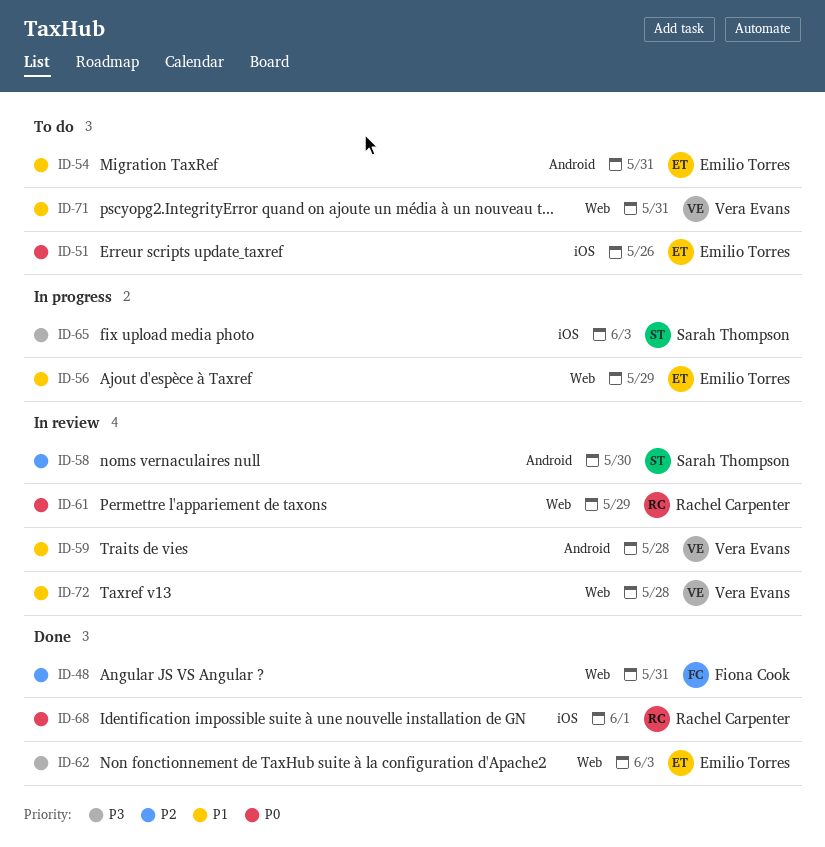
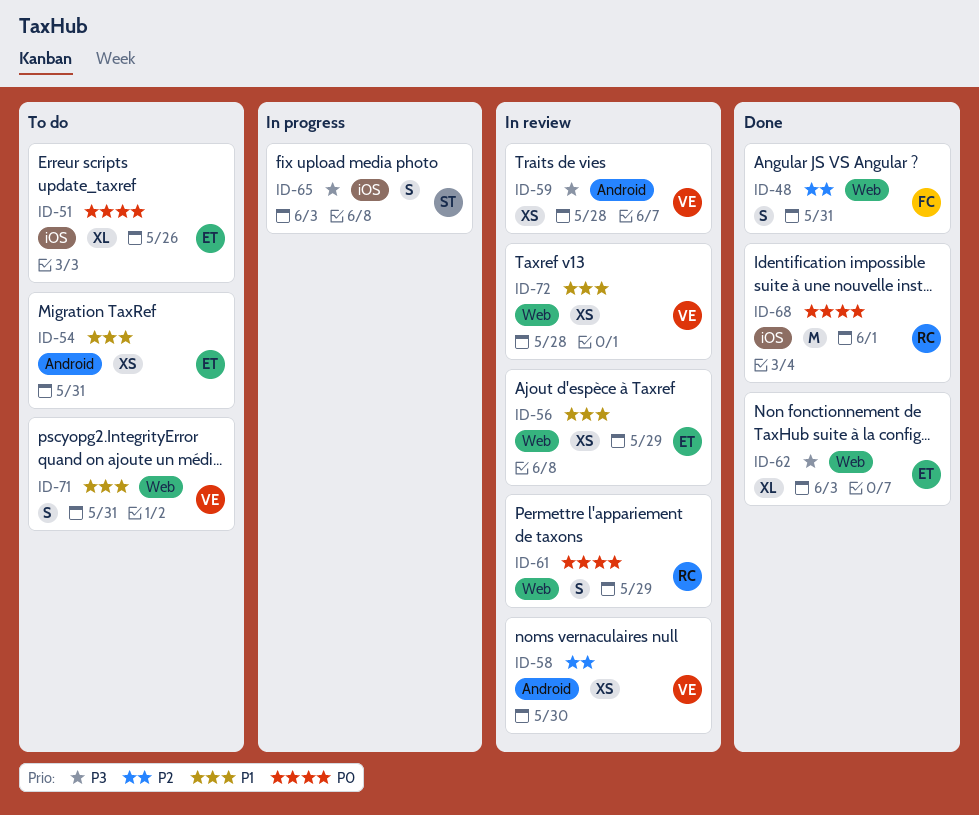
ID-56, status: In progress -> In review
ID-58, owner: Sarah Thompson -> Vera Evans
ID-59, priority: P1 -> P3

